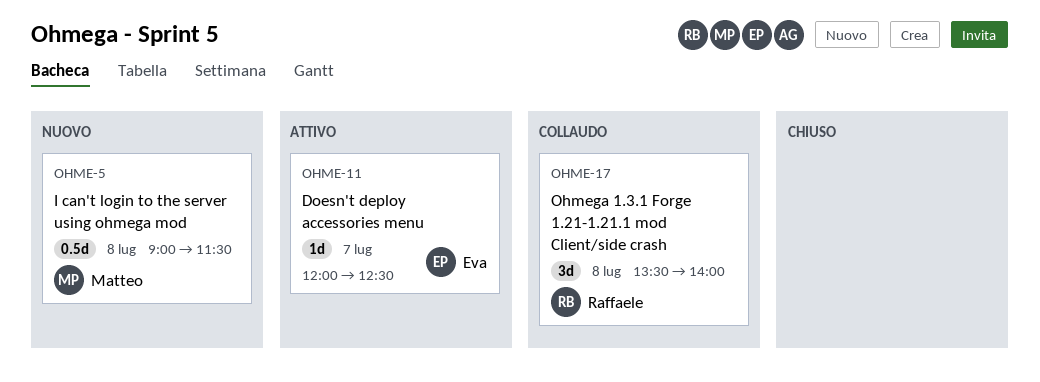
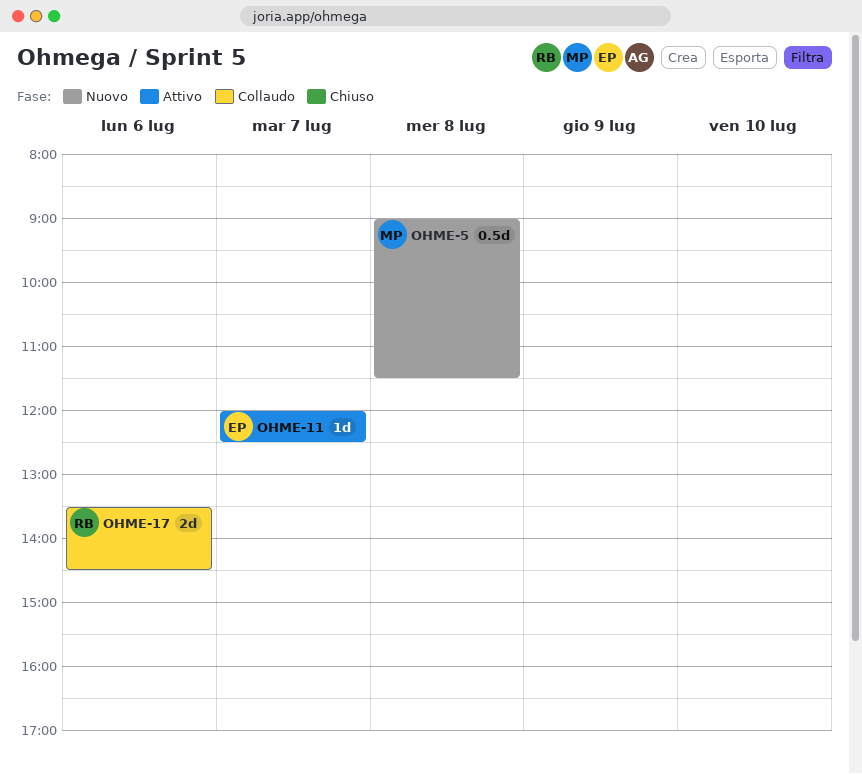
OHME-17, estimate: 3d -> 2d
OHME-17, day: Jul 8 -> Jul 6
OHME-17, ends: 14:00 -> 14:30

